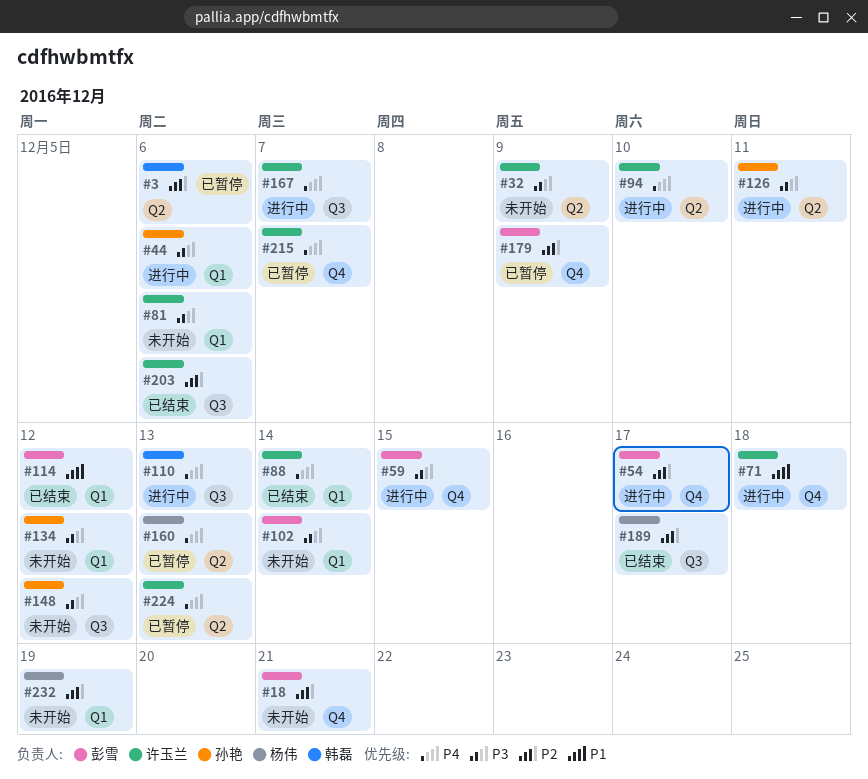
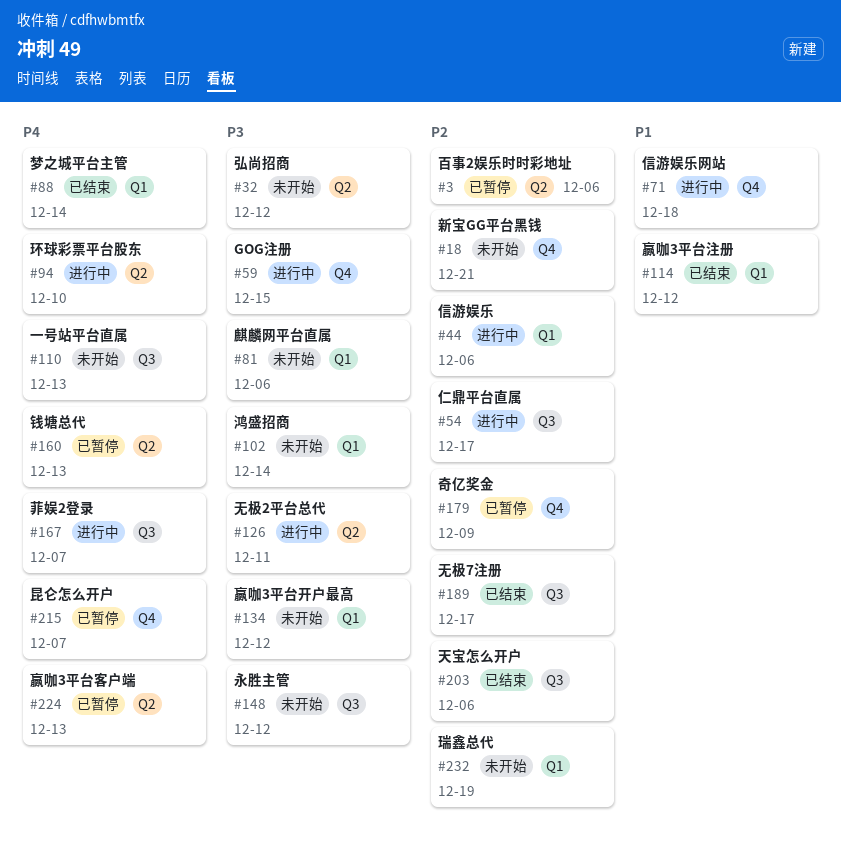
#32, due: Dec 9 -> Dec 12
#44, priority: P3 -> P2
#54, label: Q4 -> Q3
#110, status: 进行中 -> 未开始

